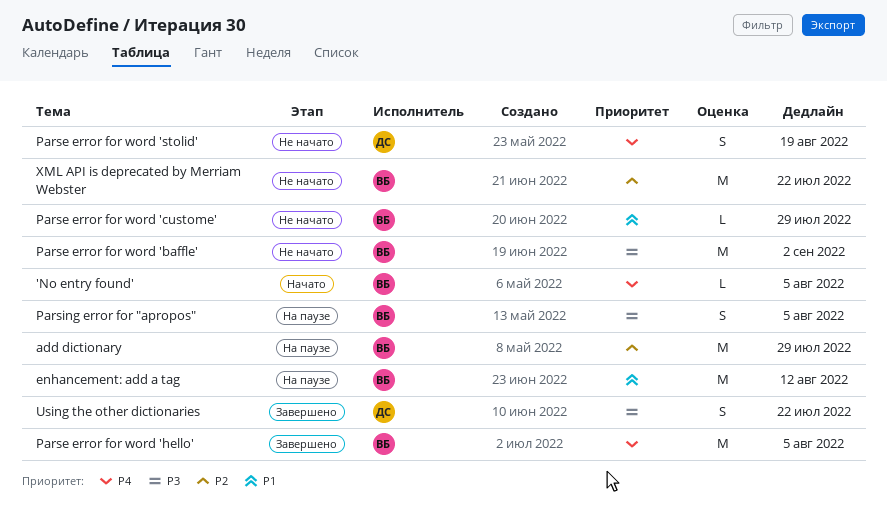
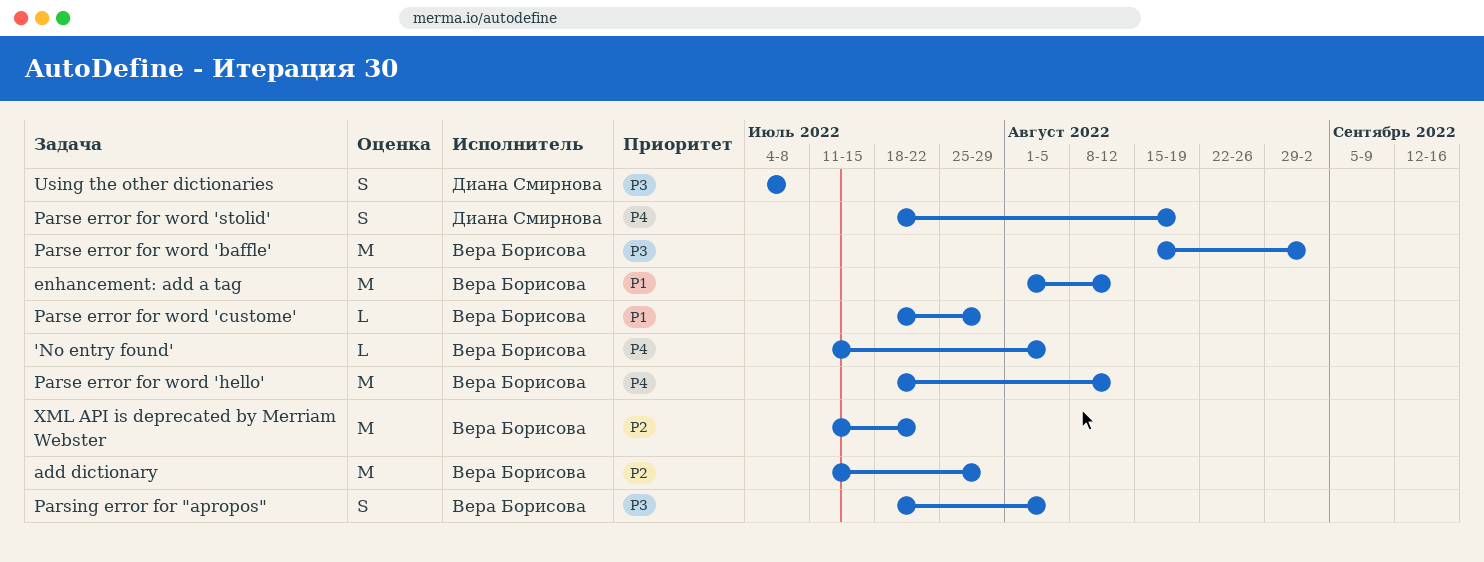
Parse error for word 'hello', due: Aug 5 -> Aug 12
Using the other dictionaries, due: Jul 22 -> Jul 8

